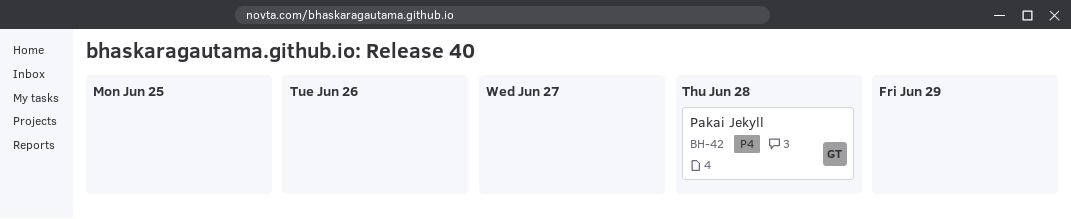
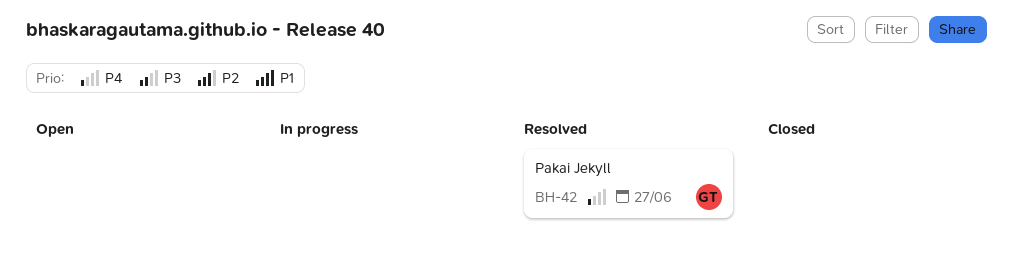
BH-42, due: Jun 28 -> Jun 27

